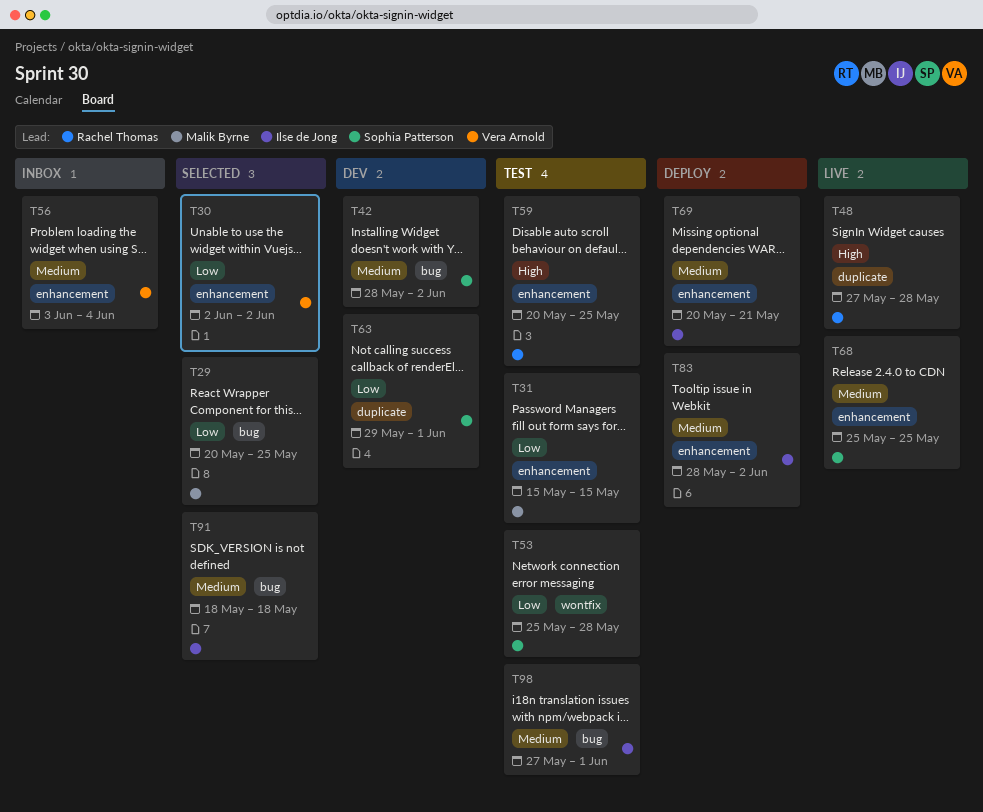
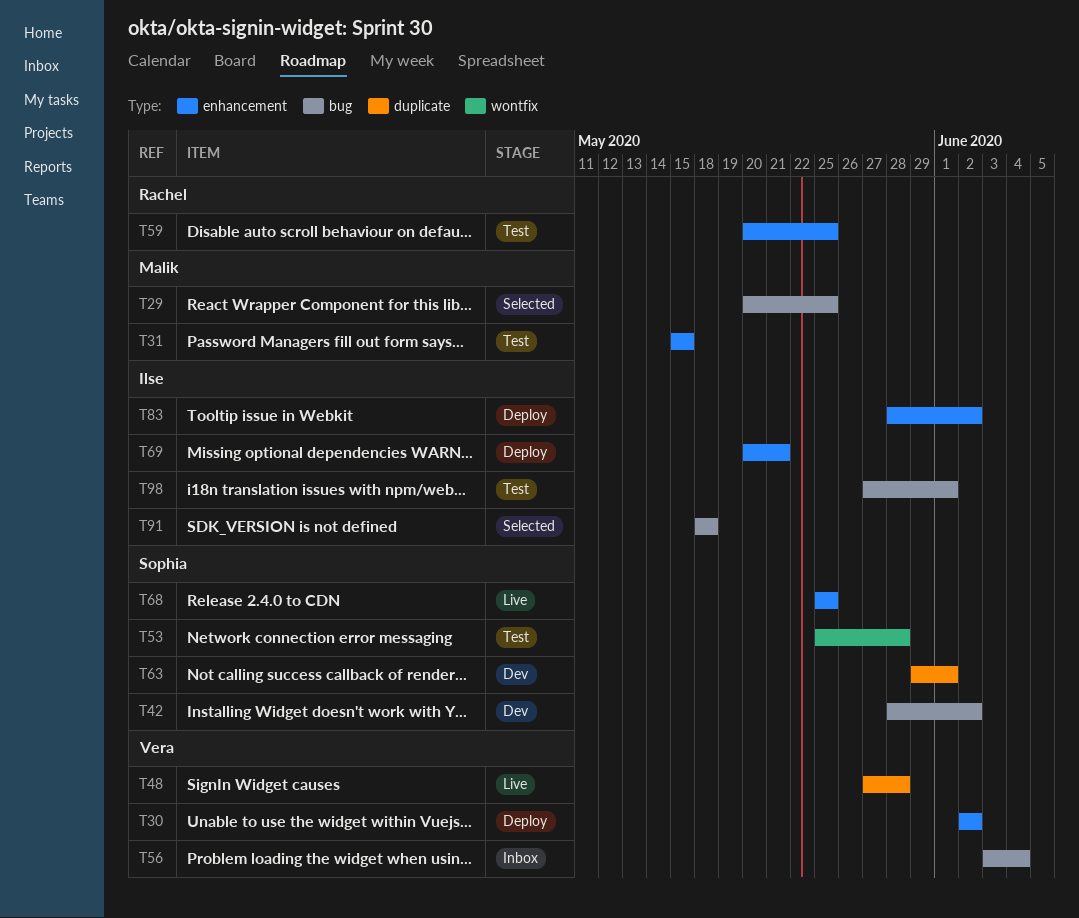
T30, status: Selected -> Deploy
T48, owner: Rachel Thomas -> Vera Arnold
T56, label: enhancement -> bug

